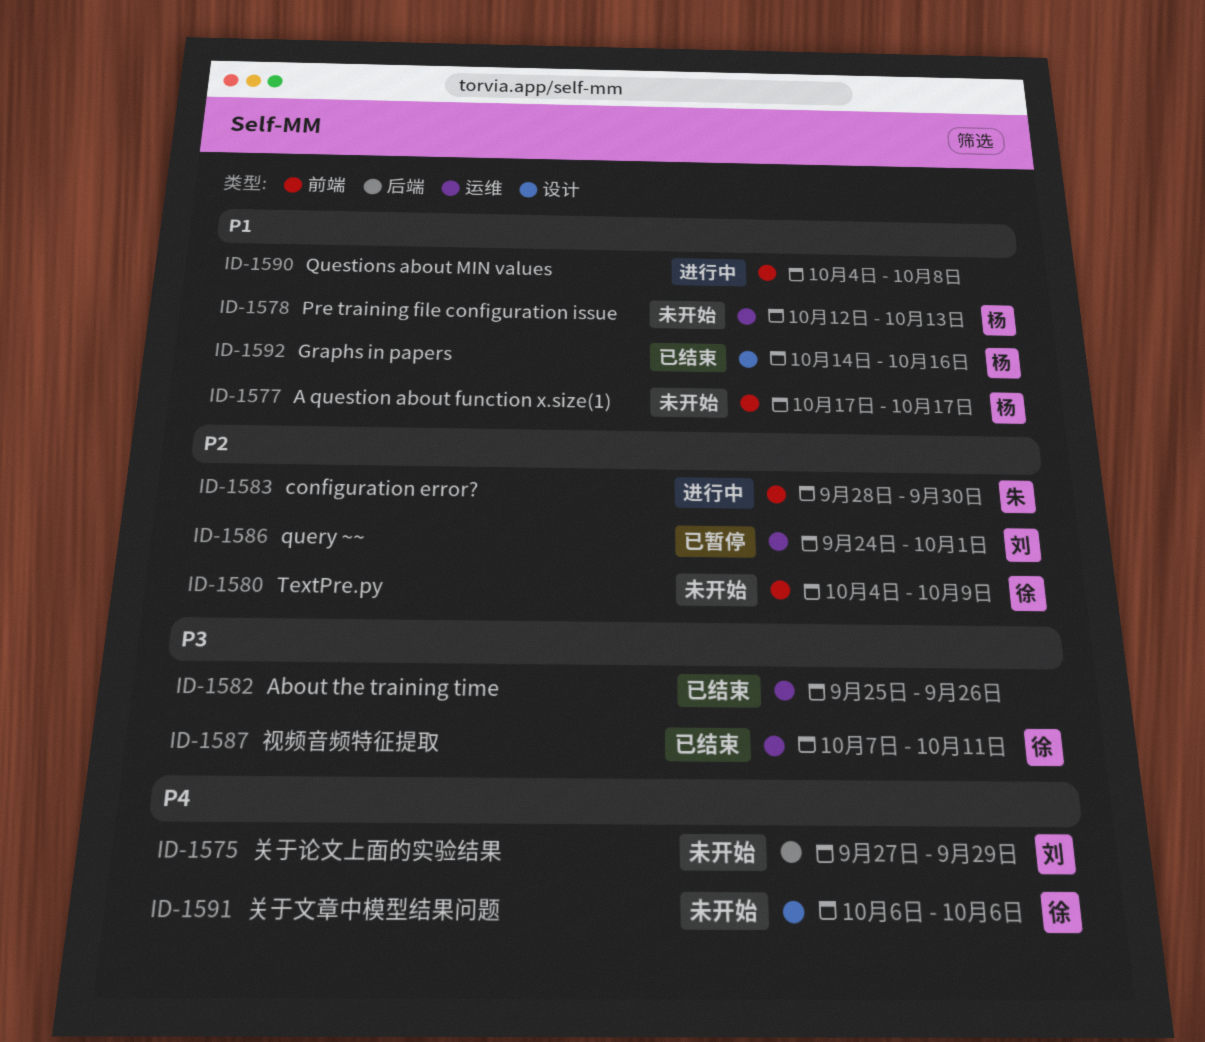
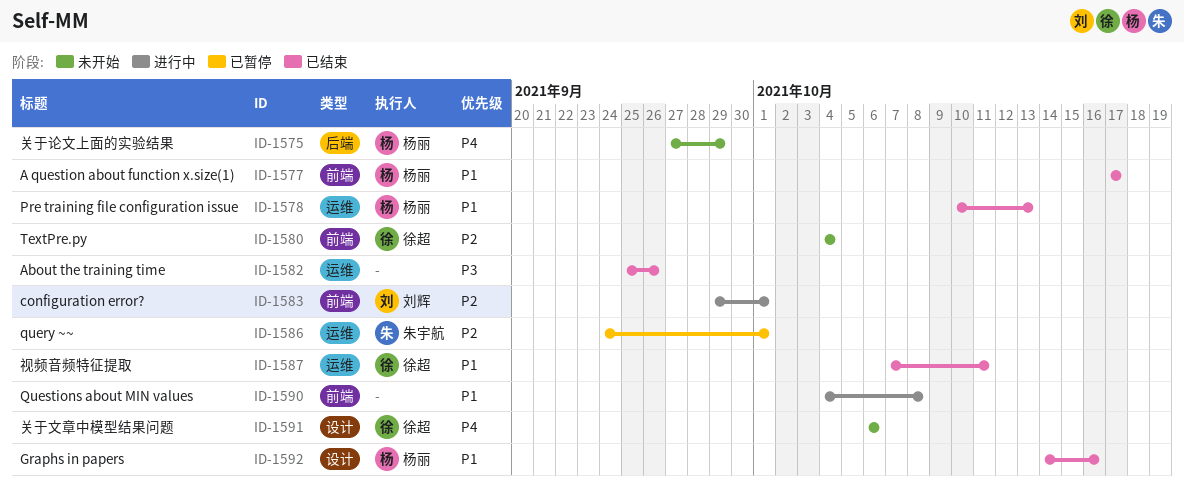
ID-1575, owner: 刘辉 -> 杨丽
ID-1577, status: 未开始 -> 已结束
ID-1578, status: 未开始 -> 已结束
ID-1578, start: Oct 12 -> Oct 10
ID-1580, due: Oct 9 -> Oct 4
ID-1583, owner: 朱宇航 -> 刘辉
ID-1583, start: Sep 28 -> Sep 29
ID-1583, due: Sep 30 -> Oct 1
ID-1586, owner: 刘辉 -> 朱宇航
ID-1587, priority: P3 -> P1

